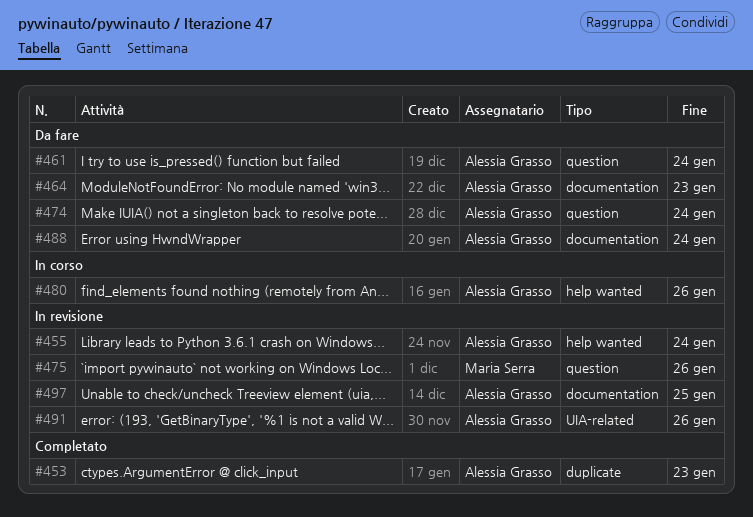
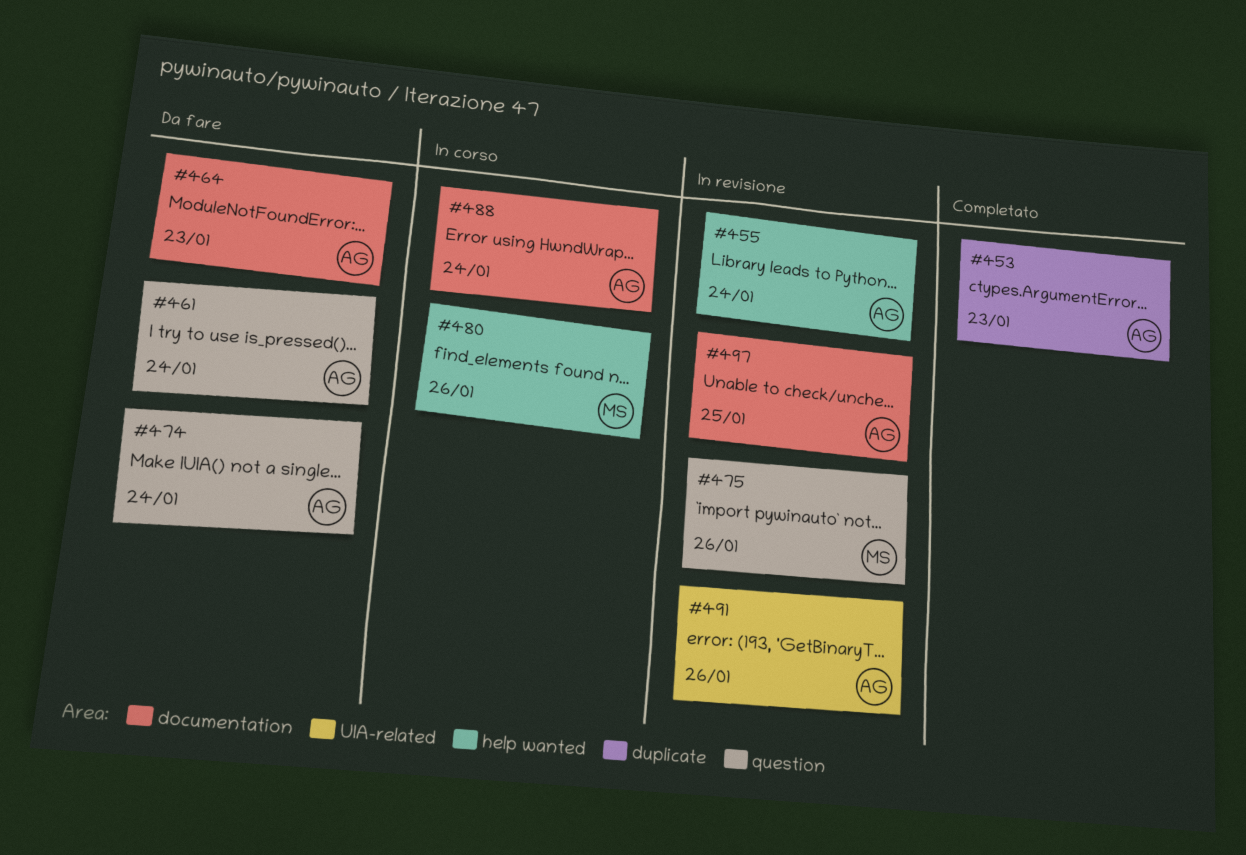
#480, owner: Alessia Grasso -> Maria Serra
#488, status: Da fare -> In corso

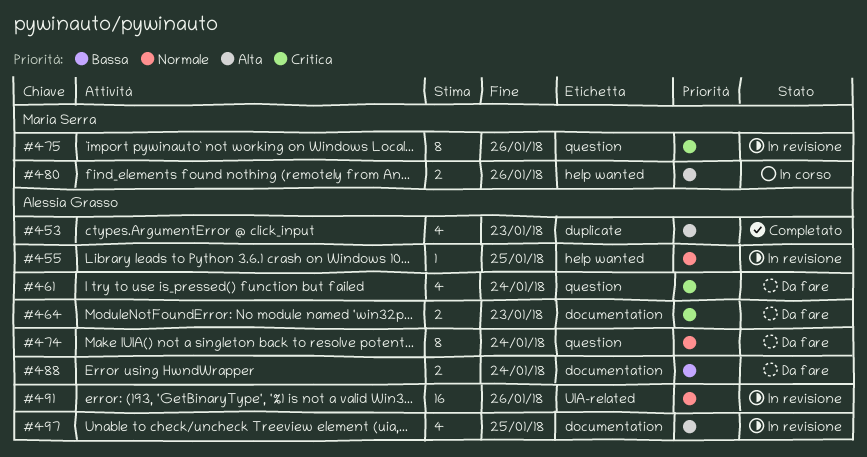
#455, due: Jan 24 -> Jan 25
#488, status: In corso -> Da fare

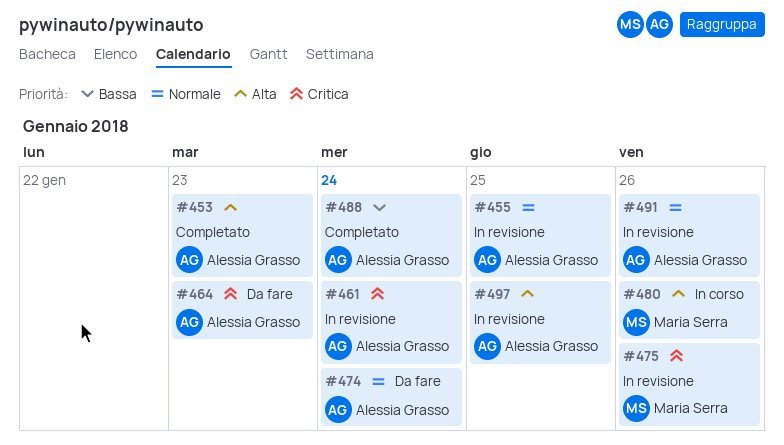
#461, status: Da fare -> In revisione
#488, status: Da fare -> Completato

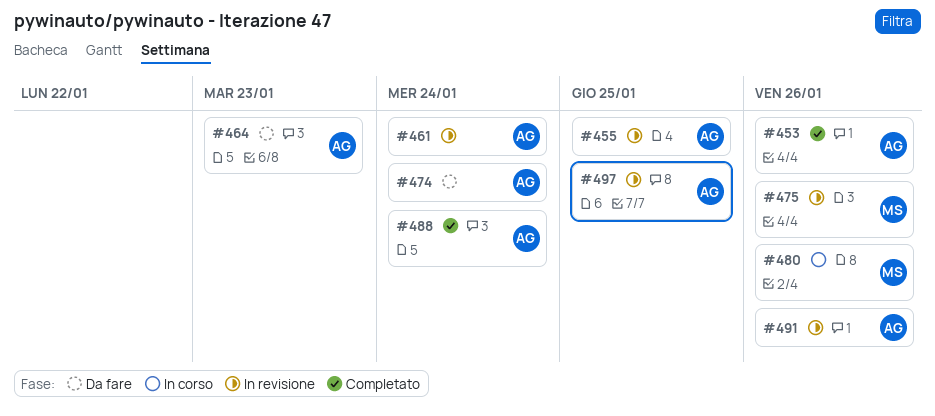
#453, due: Jan 23 -> Jan 26

